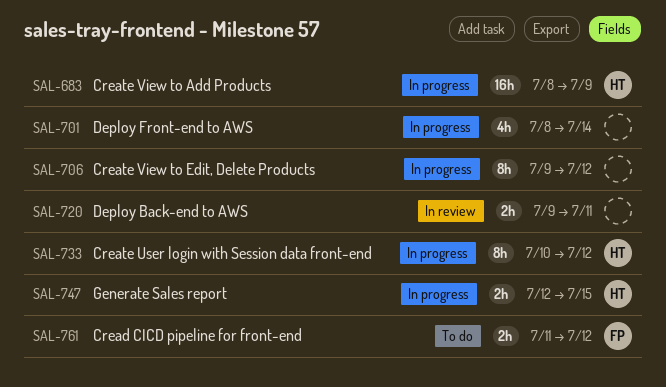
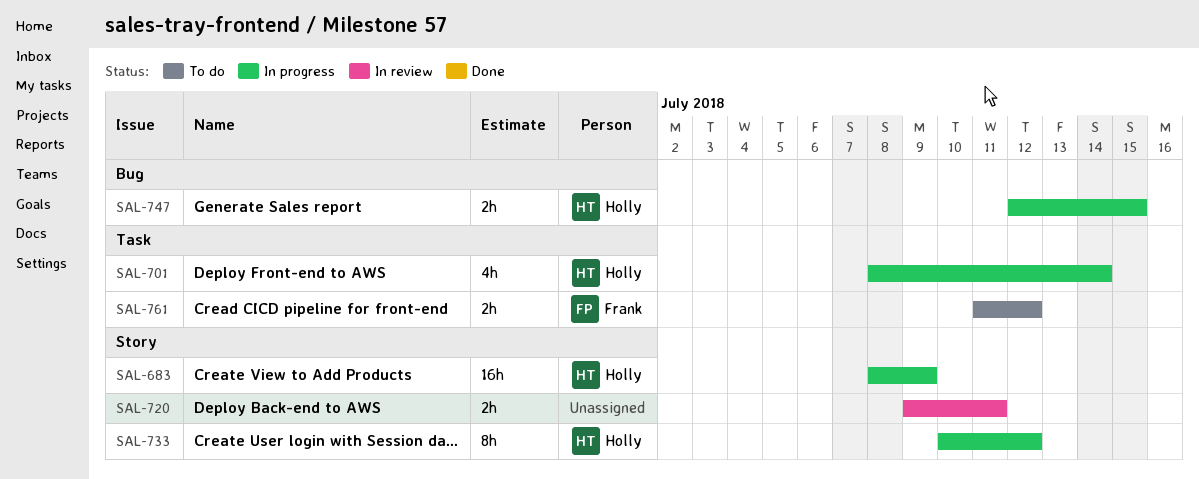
SAL-701, owner: none -> Holly
SAL-706: present -> none

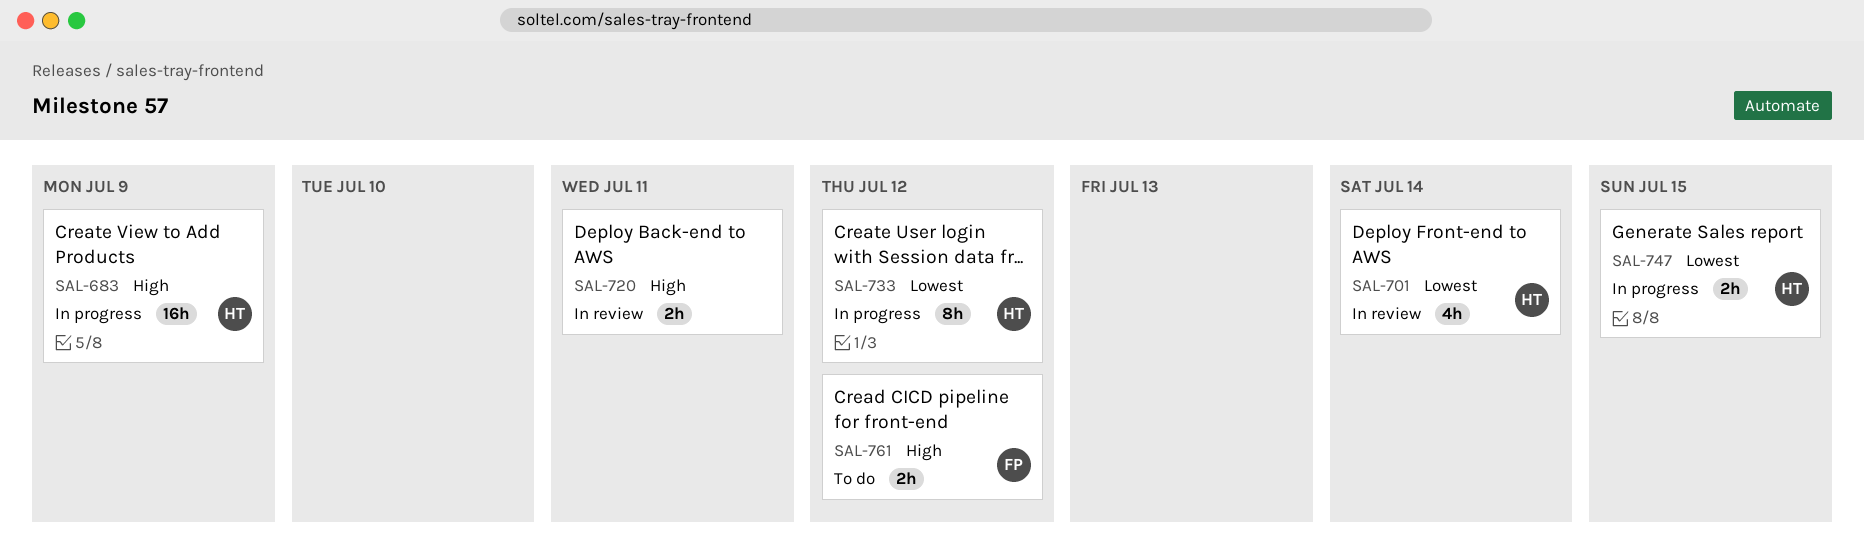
SAL-701, status: In progress -> In review

